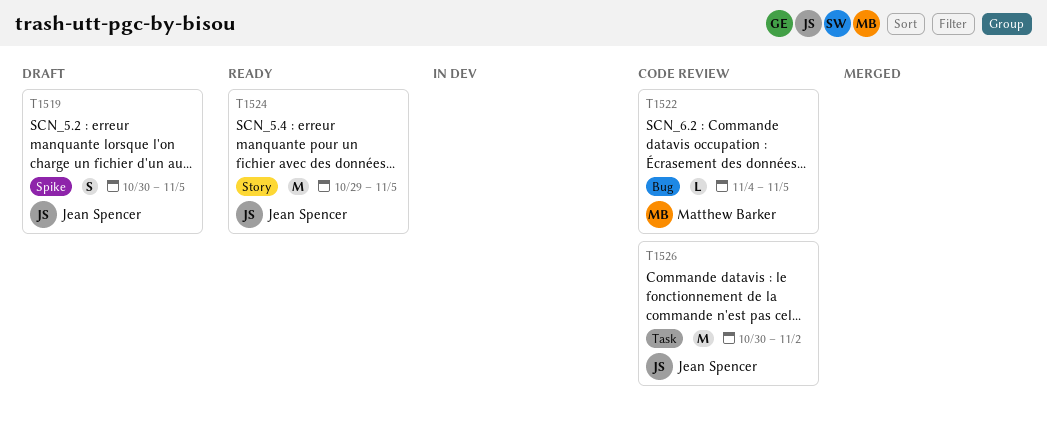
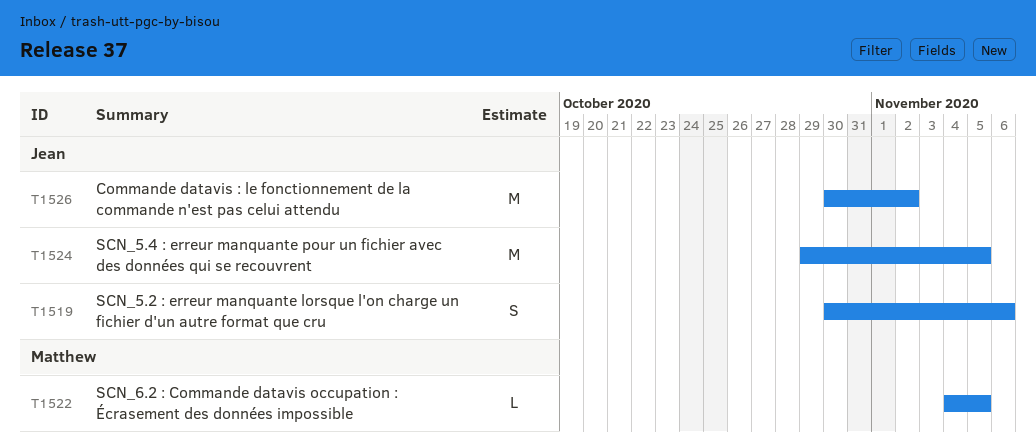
T1519, due: Nov 5 -> Nov 6

